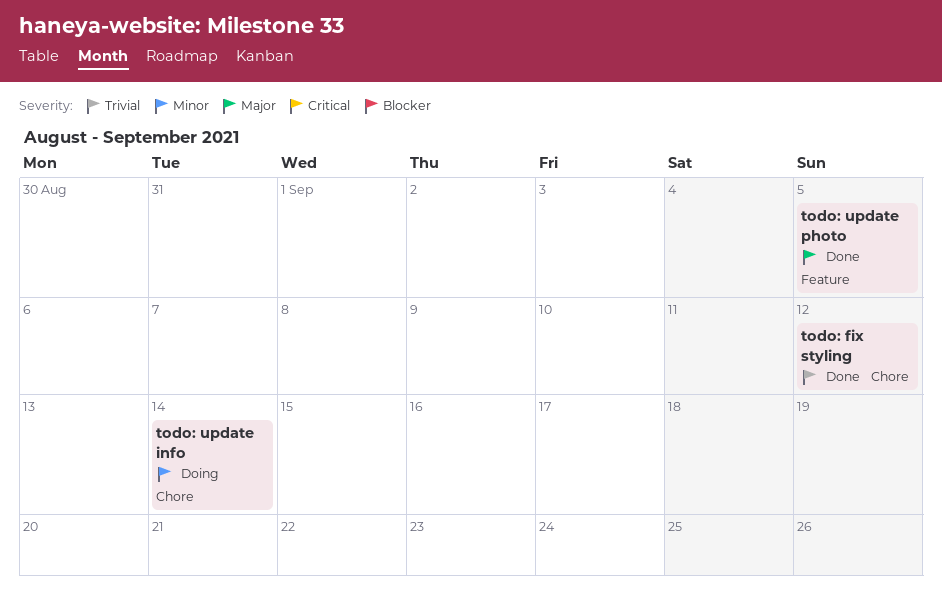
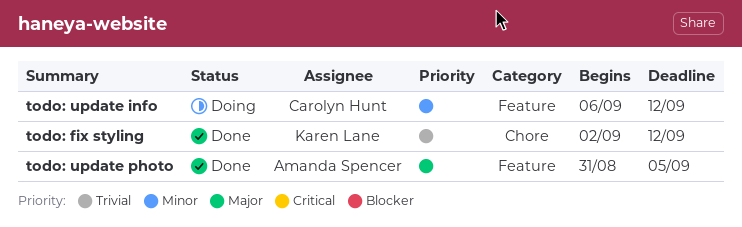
todo: update info, label: Chore -> Feature
todo: update info, due: Sep 14 -> Sep 12

